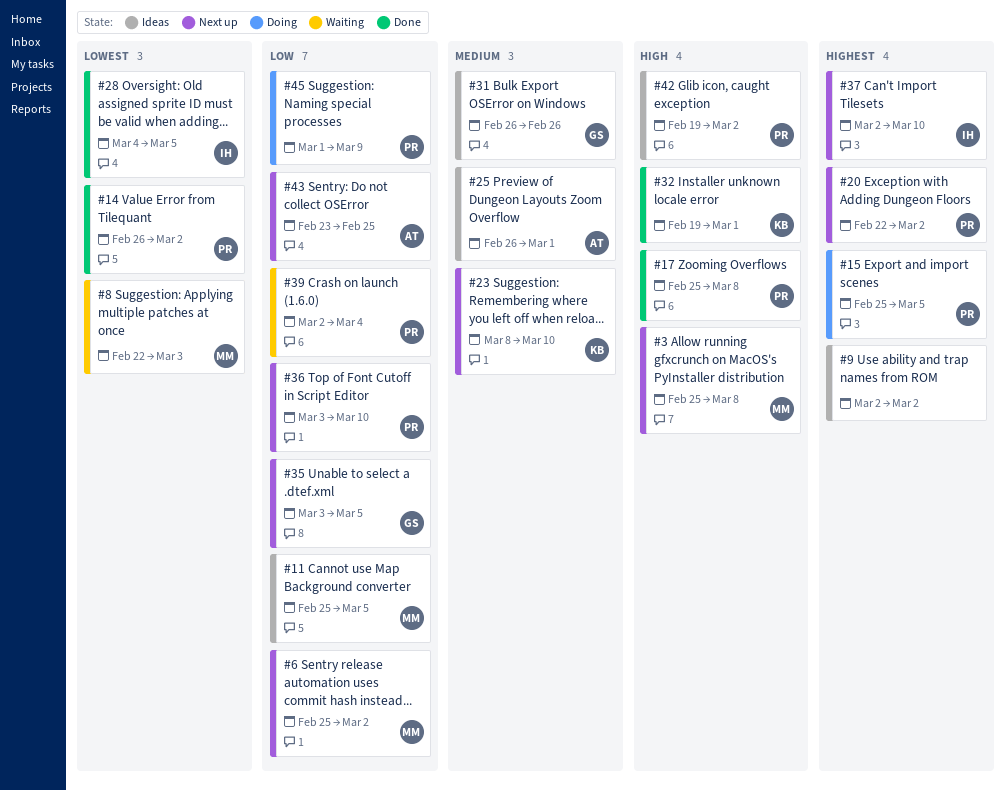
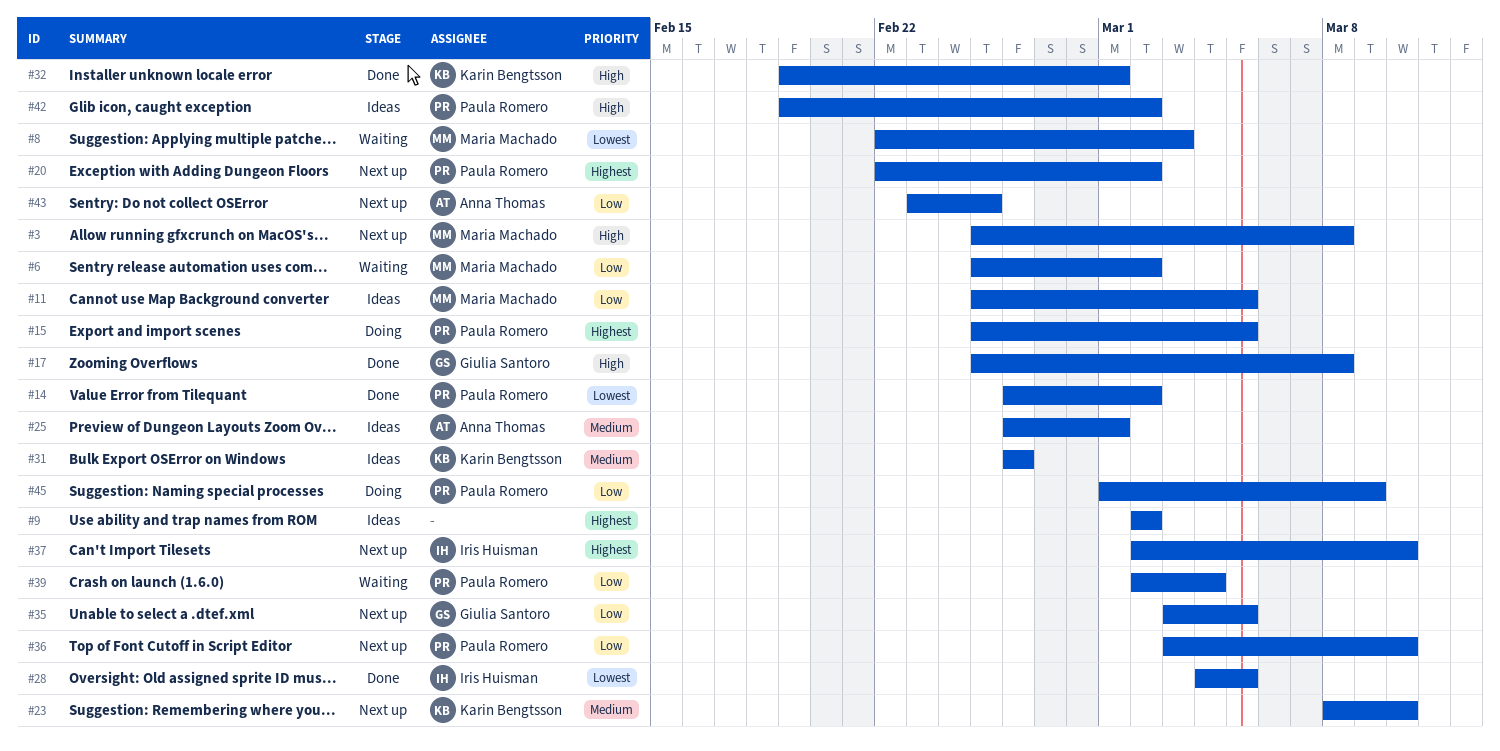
#6, status: Next up -> Waiting
#17, owner: Paula Romero -> Giulia Santoro
#31, owner: Giulia Santoro -> Karin Bengtsson

